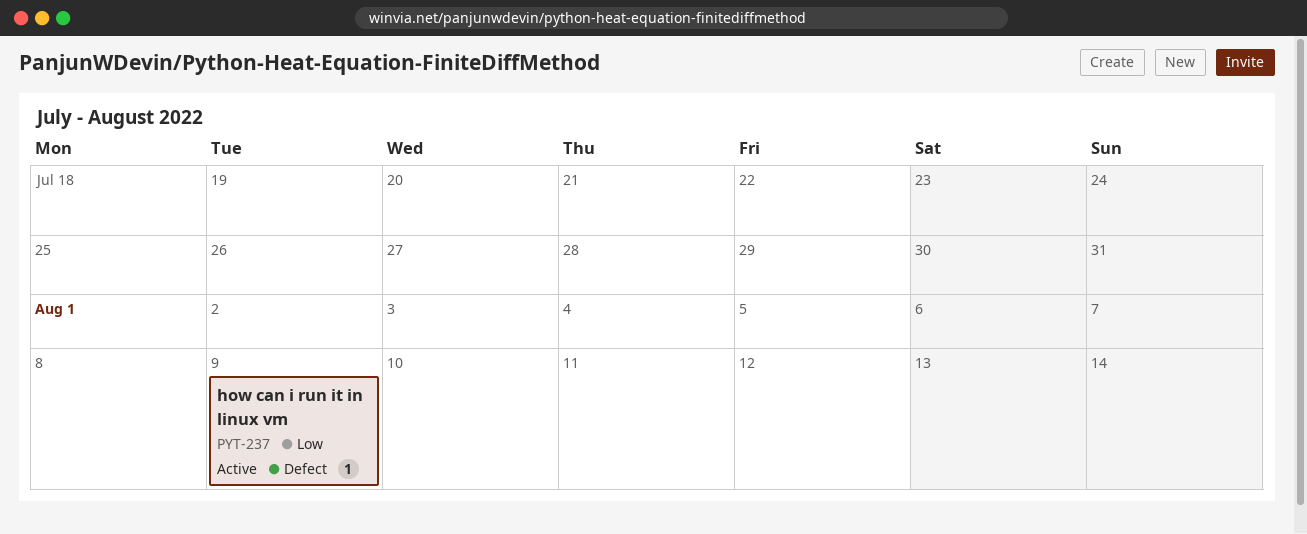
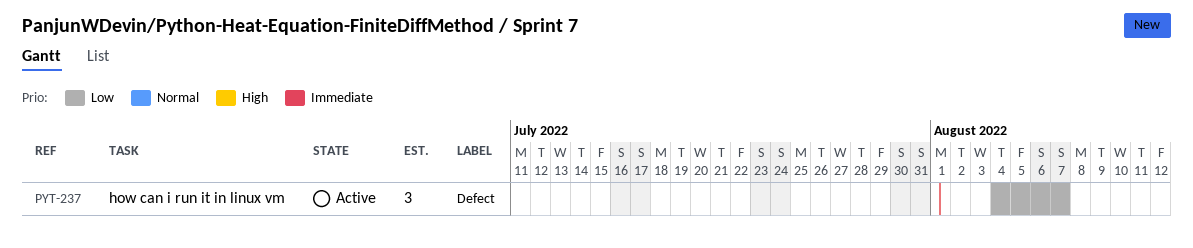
PYT-237, estimate: 1 -> 3
PYT-237, due: Aug 9 -> Aug 7

